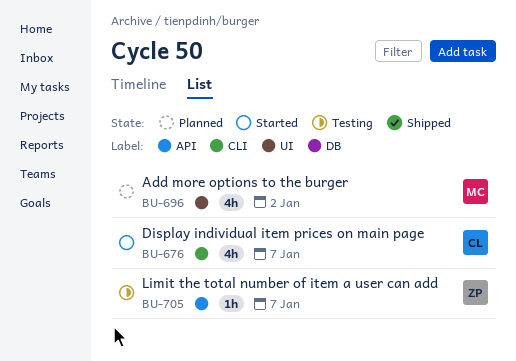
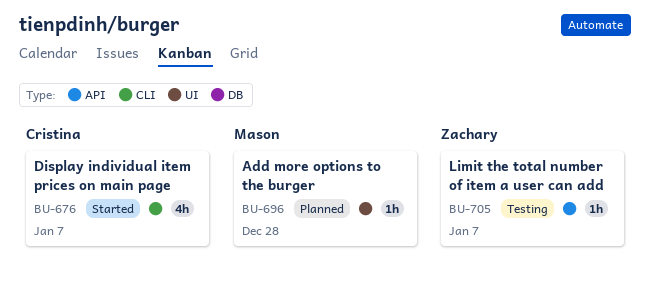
BU-696, estimate: 4h -> 1h
BU-696, due: Jan 2 -> Dec 28

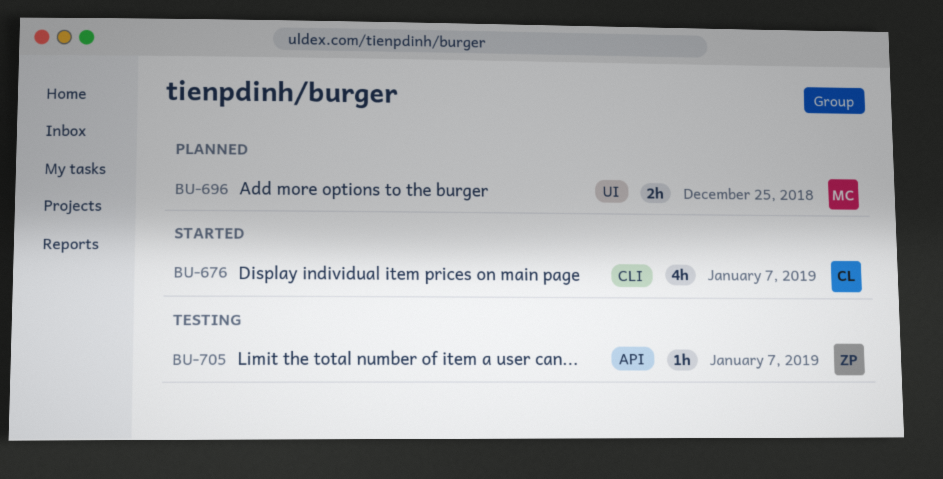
BU-696, estimate: 1h -> 2h
BU-696, due: Dec 28 -> Dec 25

